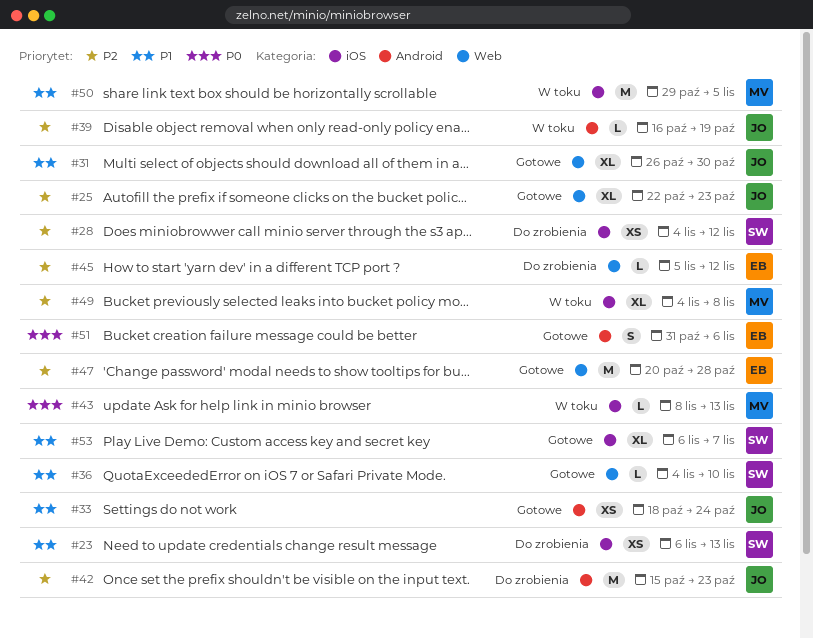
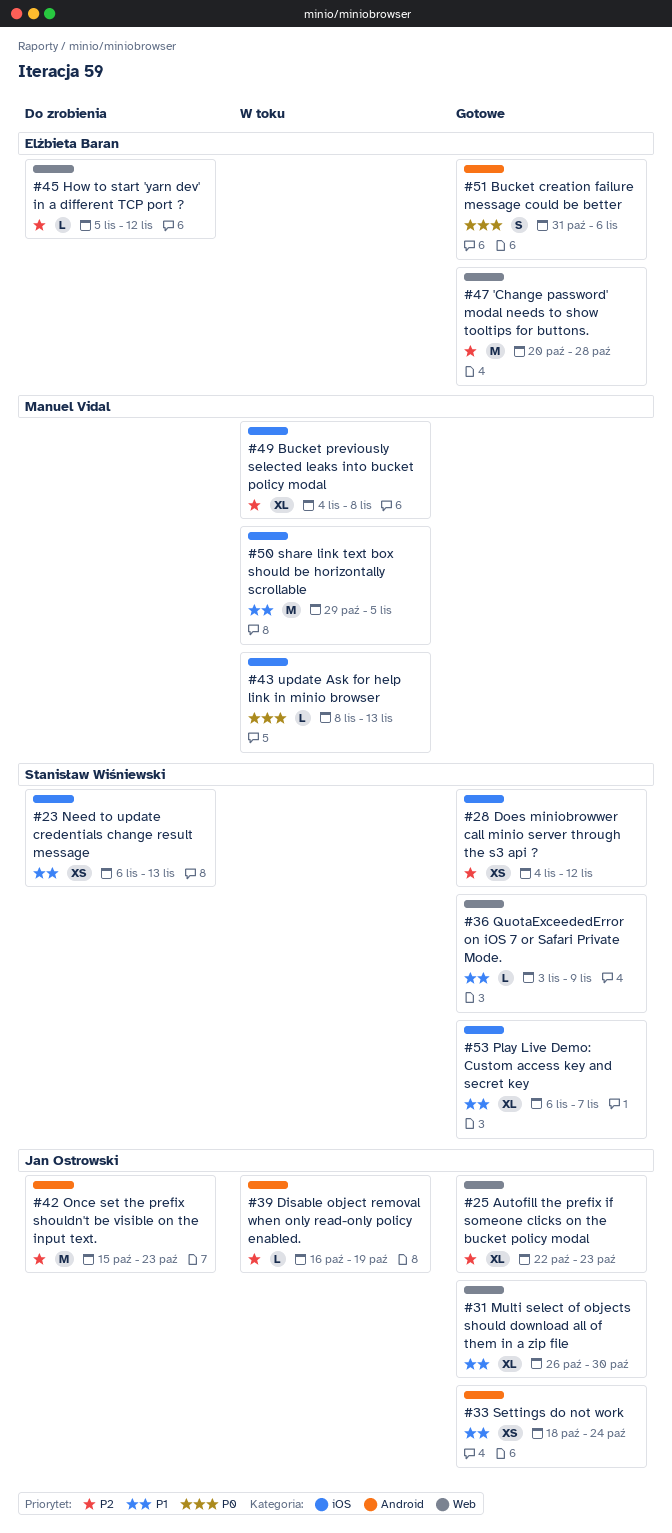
#28, status: Do zrobienia -> Gotowe
#36, start: Nov 4 -> Nov 3
#36, due: Nov 10 -> Nov 9

